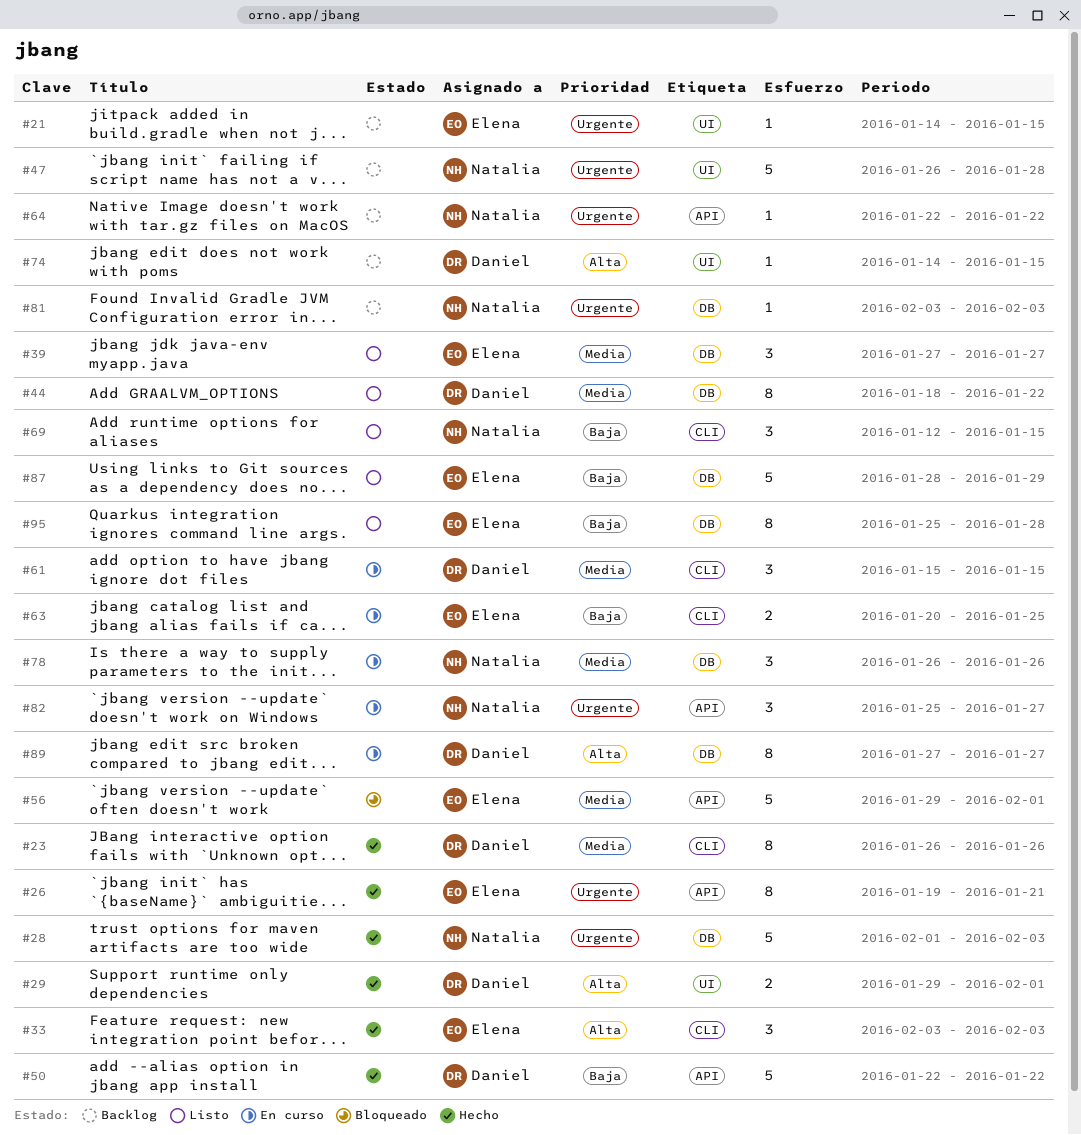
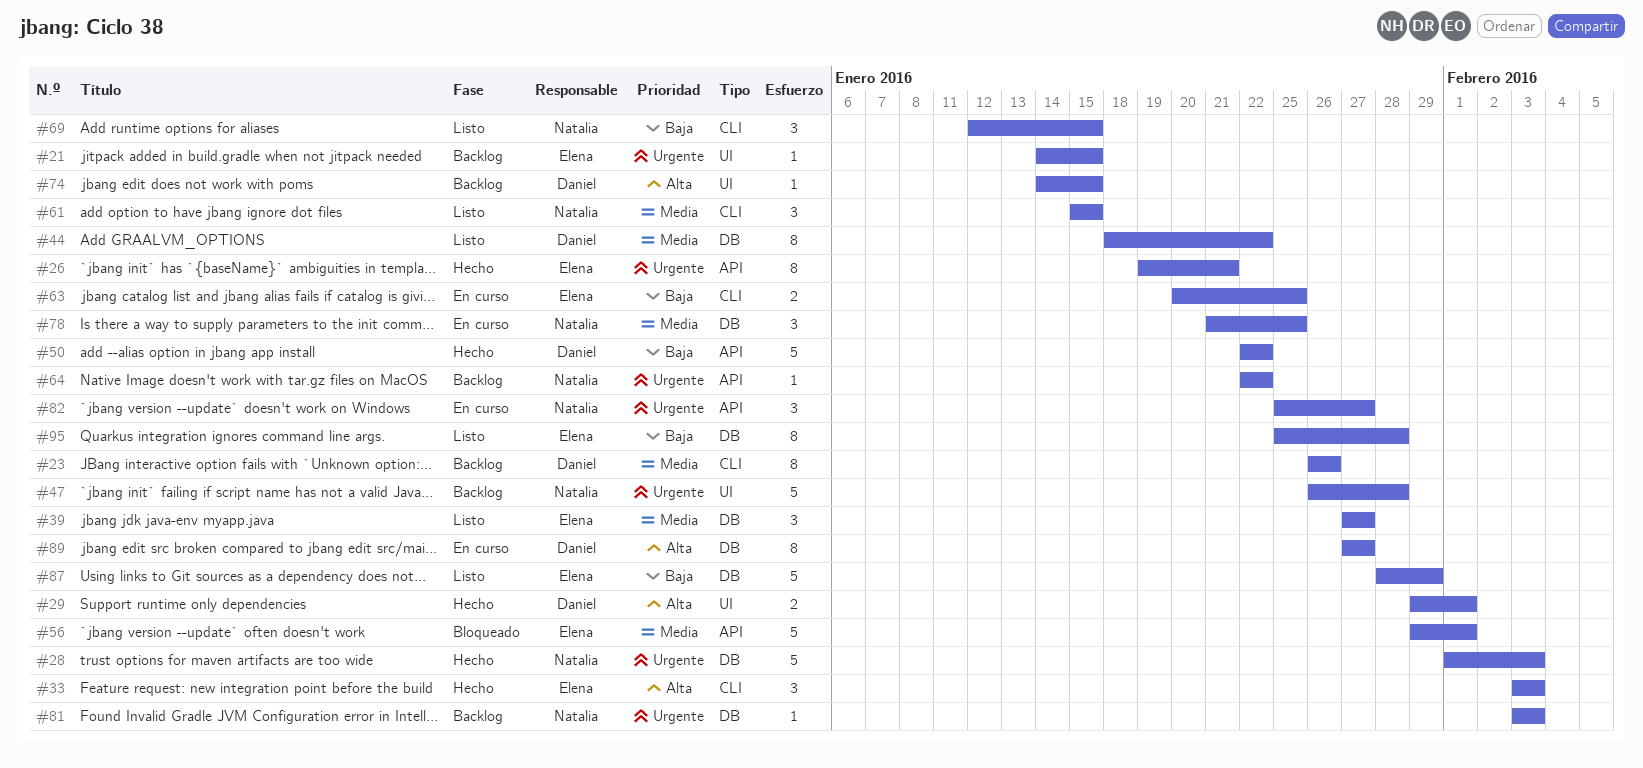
#23, status: Hecho -> Backlog
#61, status: En curso -> Listo
#61, owner: Daniel -> Natalia
#78, start: Jan 26 -> Jan 21
#78, due: Jan 26 -> Jan 25

